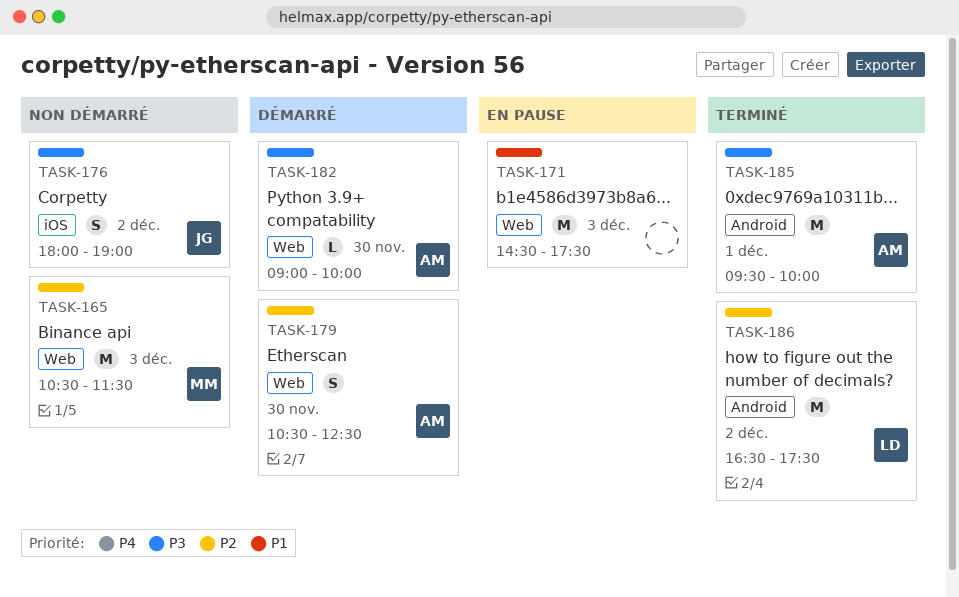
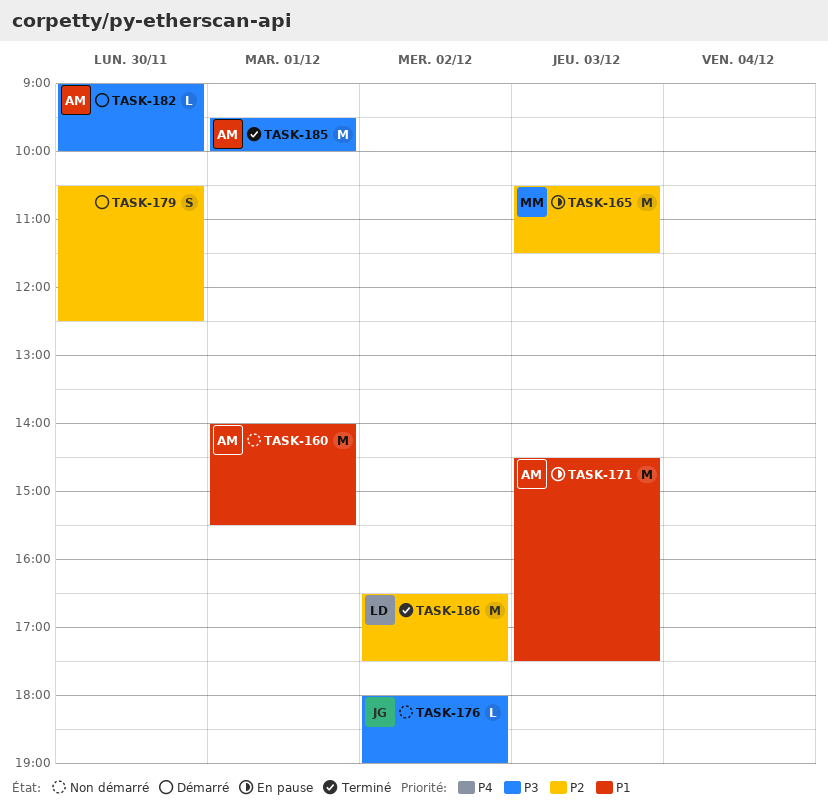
TASK-160: none -> present
TASK-165, status: Non démarré -> En pause
TASK-171, owner: none -> AM
TASK-176, estimate: S -> L
TASK-179, owner: AM -> none

